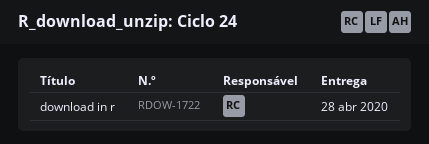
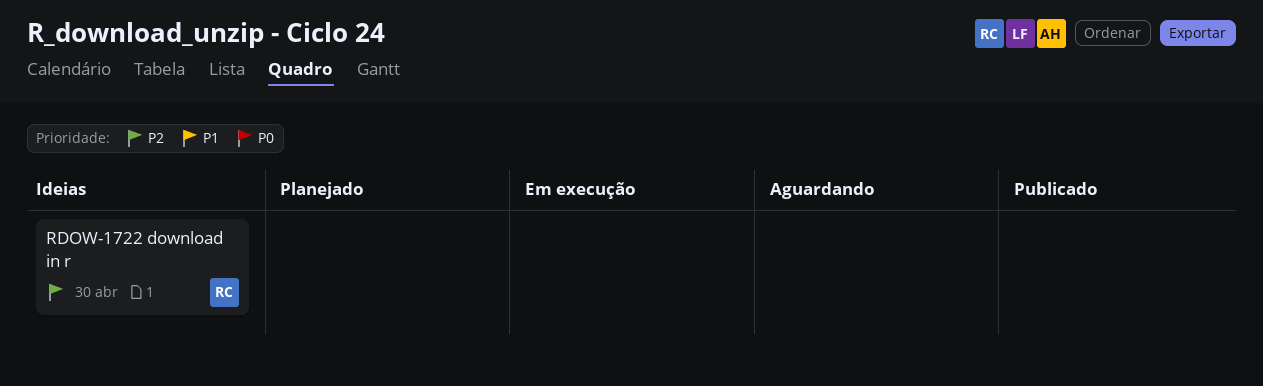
RDOW-1722, due: Apr 28 -> Apr 30

